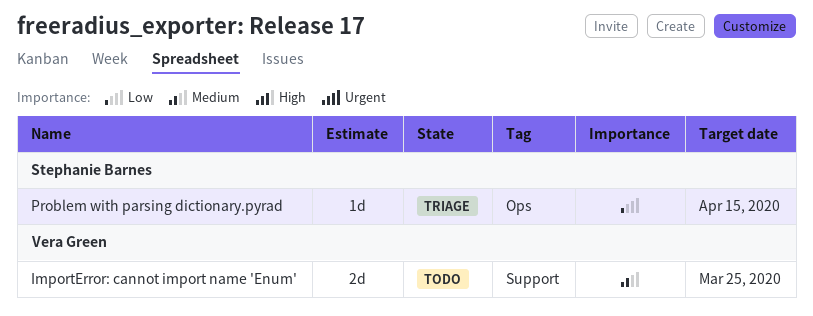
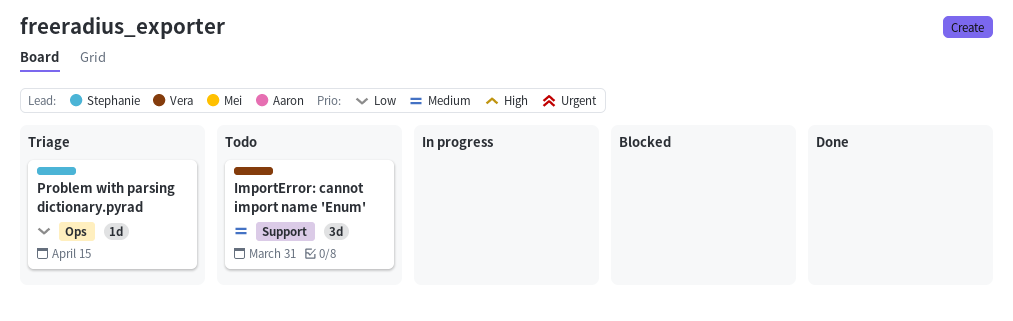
ImportError: cannot import name 'Enum', estimate: 2d -> 3d
ImportError: cannot import name 'Enum', due: Mar 25 -> Mar 31

